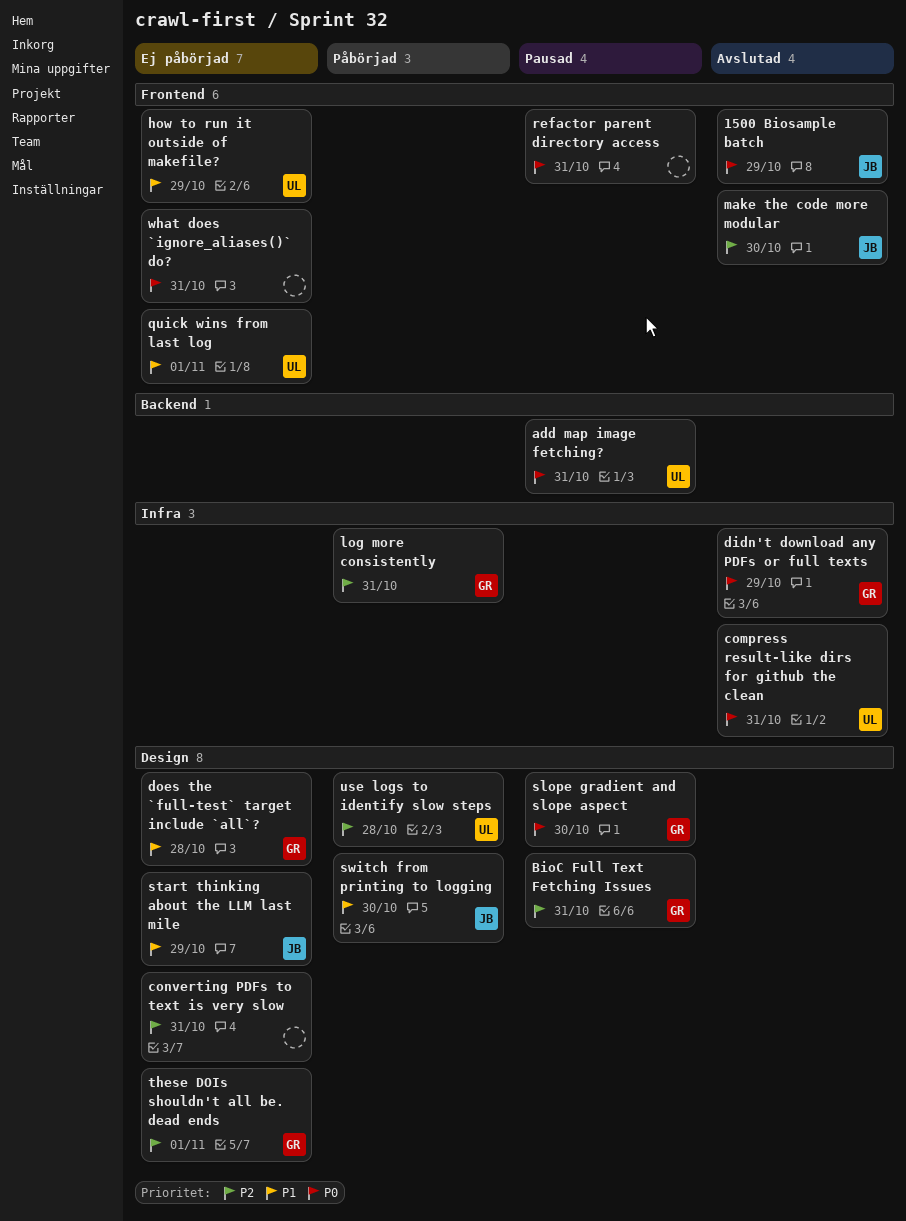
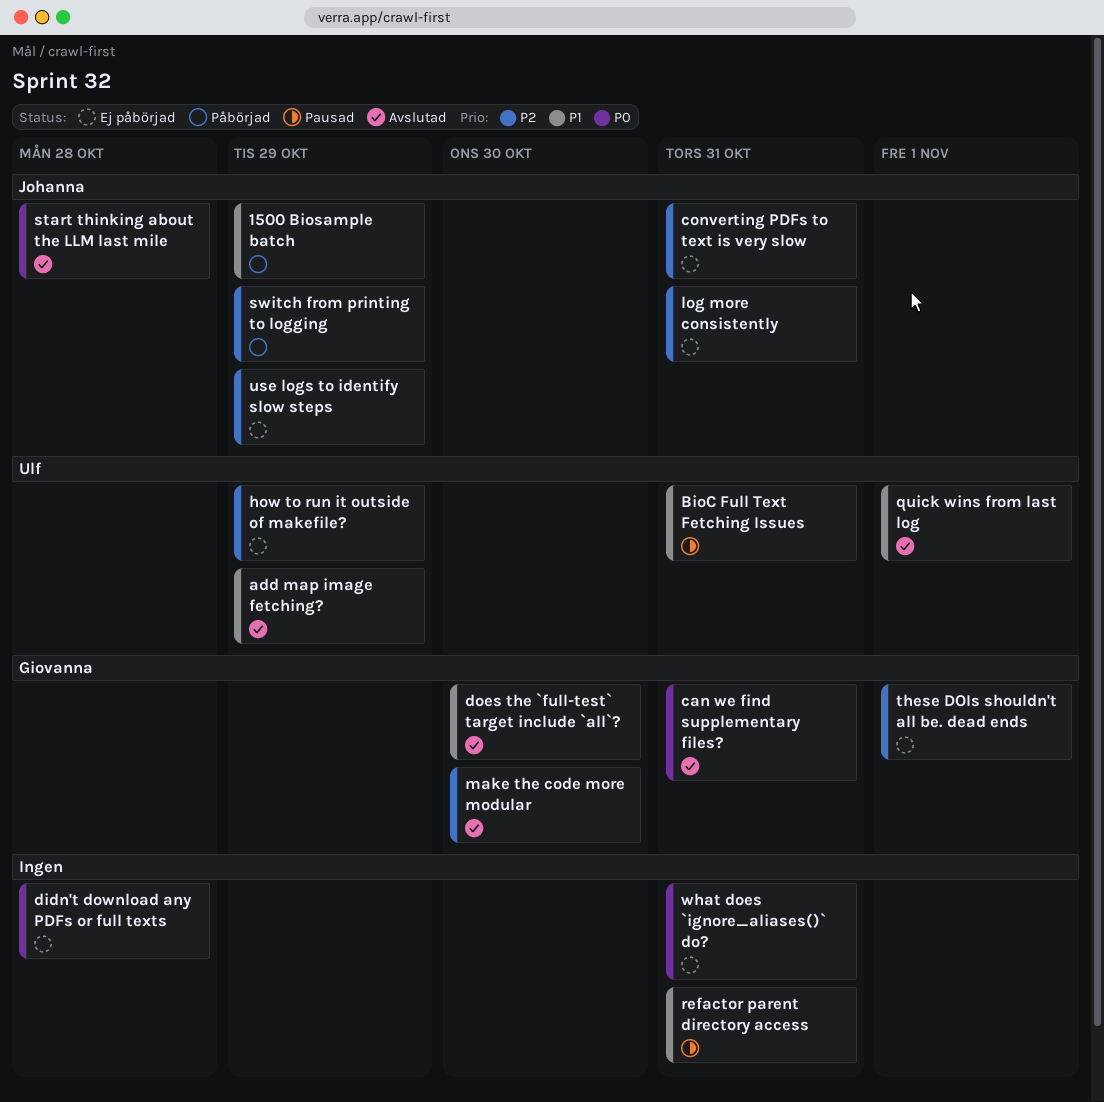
1500 Biosample batch, status: Avslutad -> Påbörjad
1500 Biosample batch, priority: P0 -> P1
add map image fetching?, status: Pausad -> Avslutad
add map image fetching?, priority: P0 -> P1
add map image fetching?, due: Oct 31 -> Oct 29
BioC Full Text Fetching Issues, owner: Giovanna -> Ulf
BioC Full Text Fetching Issues, priority: P2 -> P1
can we find supplementary files?: none -> present
compress result-like dirs for github the clean: present -> none
converting PDFs to text is very slow, owner: none -> Johanna
didn't download any PDFs or full texts, status: Avslutad -> Ej påbörjad
didn't download any PDFs or full texts, owner: Giovanna -> none
didn't download any PDFs or full texts, due: Oct 29 -> Oct 28
does the `full-test` target include `all`?, status: Ej påbörjad -> Avslutad
does the `full-test` target include `all`?, due: Oct 28 -> Oct 30
how to run it outside of makefile?, priority: P1 -> P2
log more consistently, status: Påbörjad -> Ej påbörjad
log more consistently, owner: Giovanna -> Johanna
make the code more modular, owner: Johanna -> Giovanna
quick wins from last log, status: Ej påbörjad -> Avslutad
refactor parent directory access, priority: P0 -> P1
slope gradient and slope aspect: present -> none
start thinking about the LLM last mile, status: Ej påbörjad -> Avslutad
start thinking about the LLM last mile, priority: P1 -> P0
start thinking about the LLM last mile, due: Oct 29 -> Oct 28
switch from printing to logging, priority: P1 -> P2
switch from printing to logging, due: Oct 30 -> Oct 29
use logs to identify slow steps, status: Påbörjad -> Ej påbörjad
use logs to identify slow steps, owner: Ulf -> Johanna
use logs to identify slow steps, due: Oct 28 -> Oct 29

